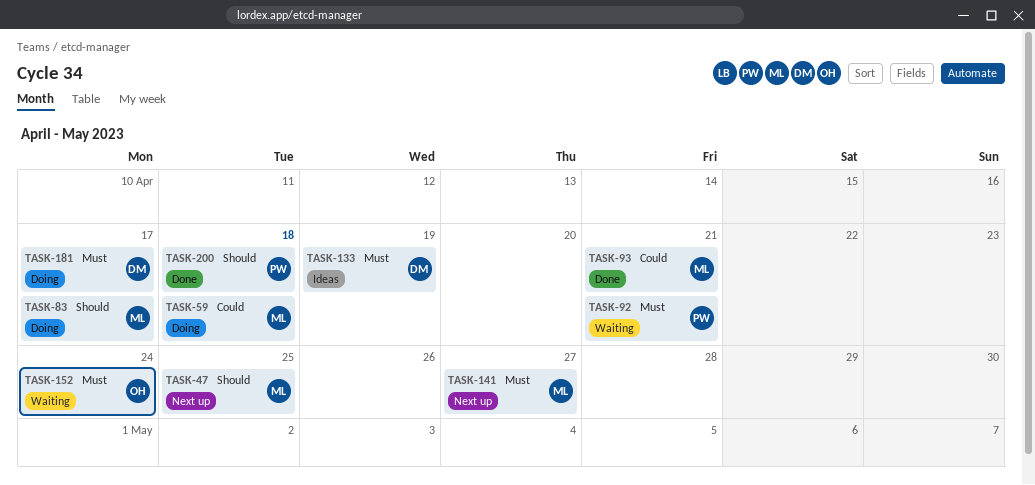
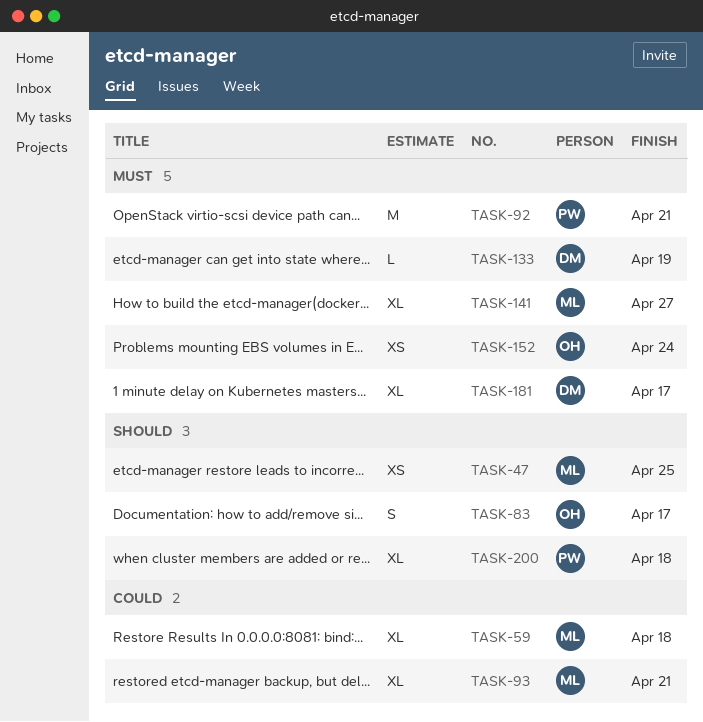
TASK-83, owner: ML -> OH

